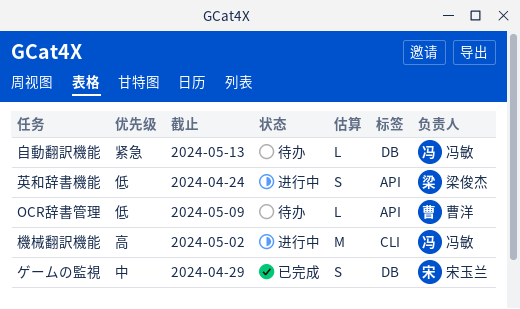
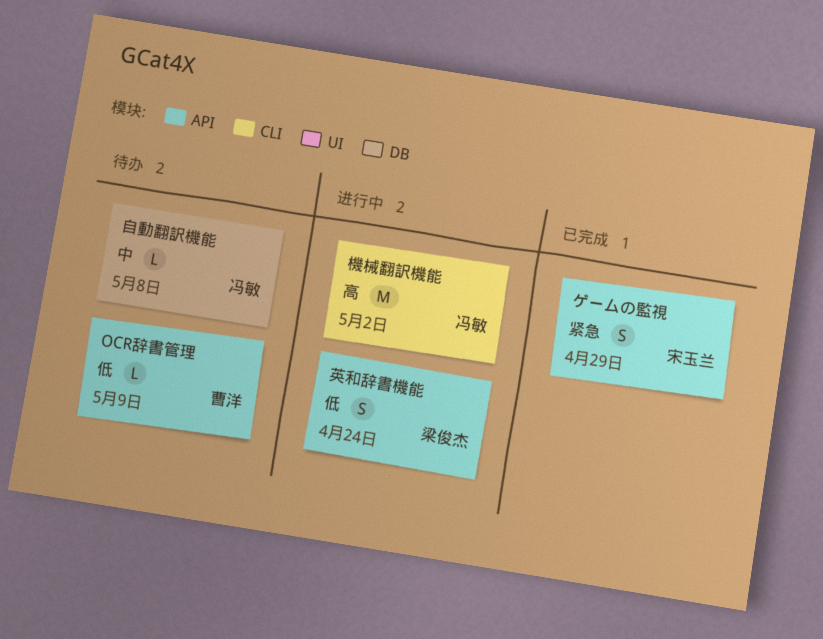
ゲームの監視, priority: 中 -> 紧急
ゲームの監視, label: DB -> API
自動翻訳機能, priority: 紧急 -> 中
自動翻訳機能, due: May 13 -> May 8

